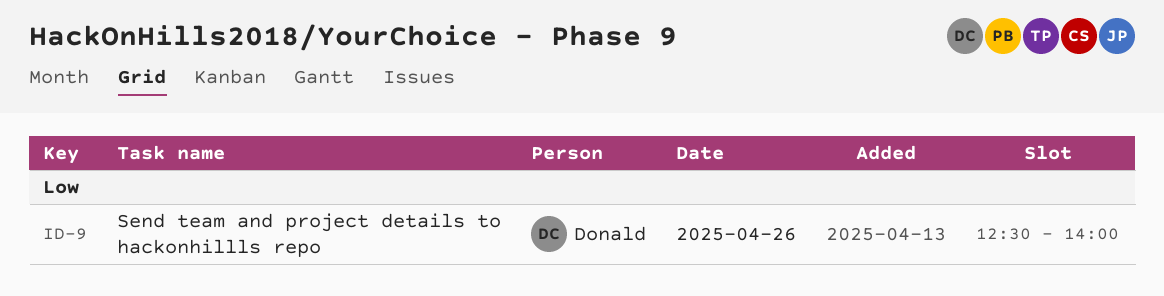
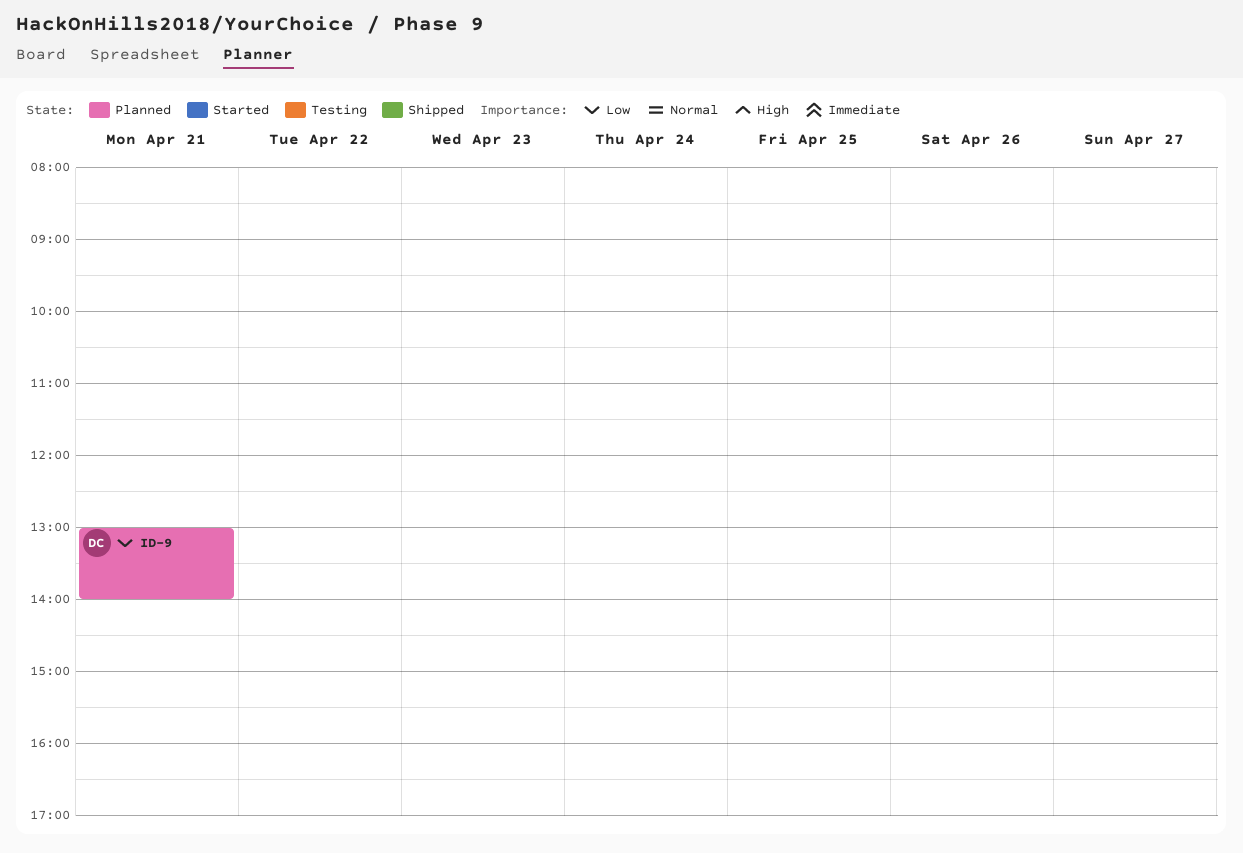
ID-9, day: Apr 26 -> Apr 21
ID-9, begins: 12:30 -> 13:00

